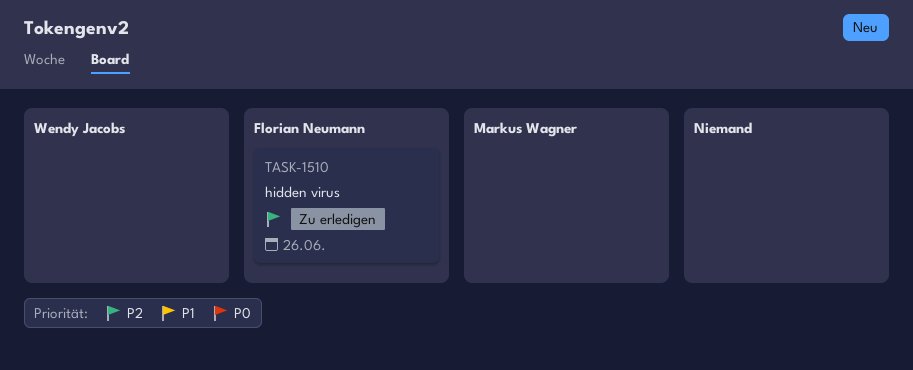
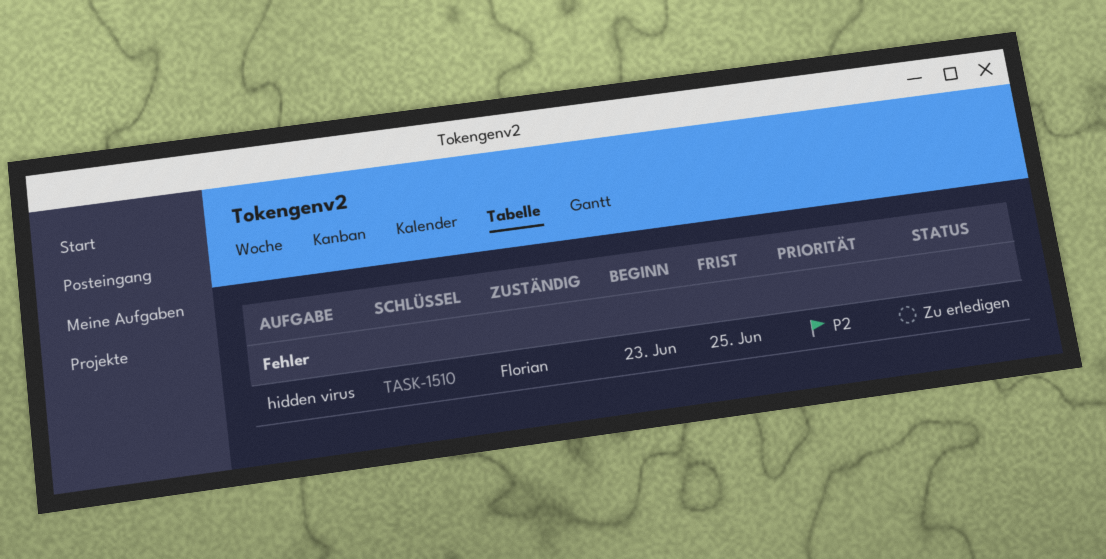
TASK-1510, due: Jun 26 -> Jun 25

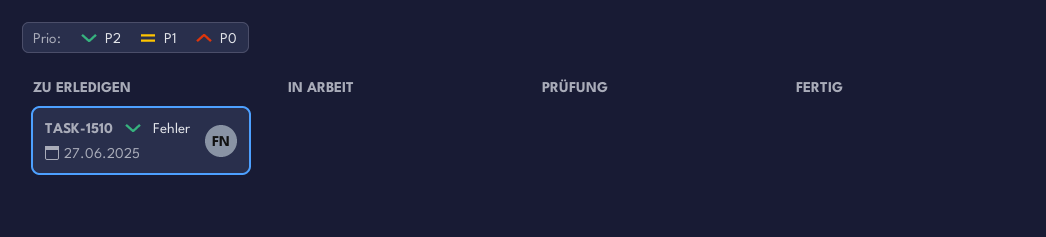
TASK-1510, due: Jun 25 -> Jun 27

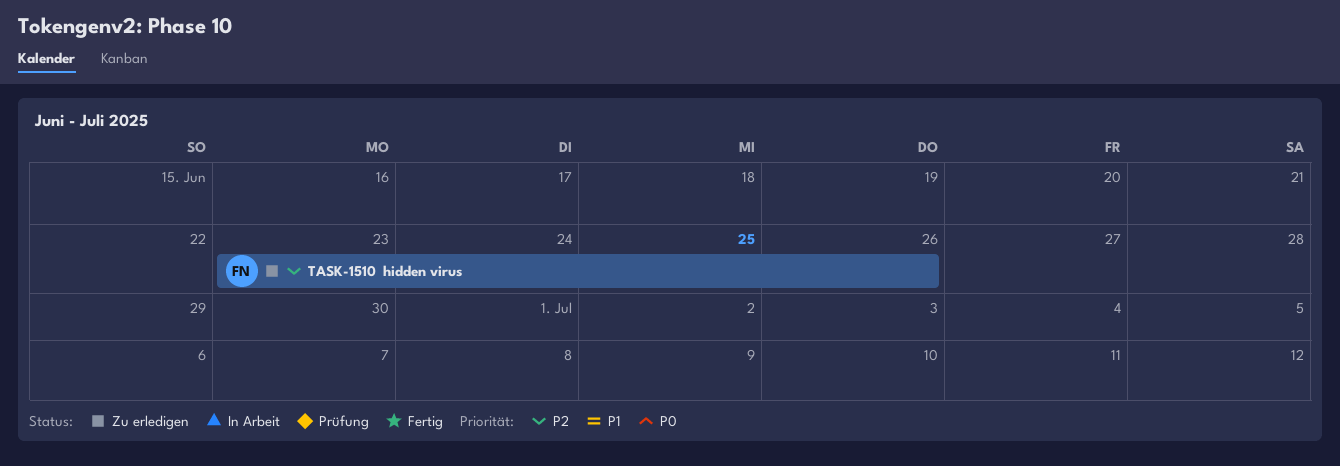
TASK-1510, due: Jun 27 -> Jun 26

